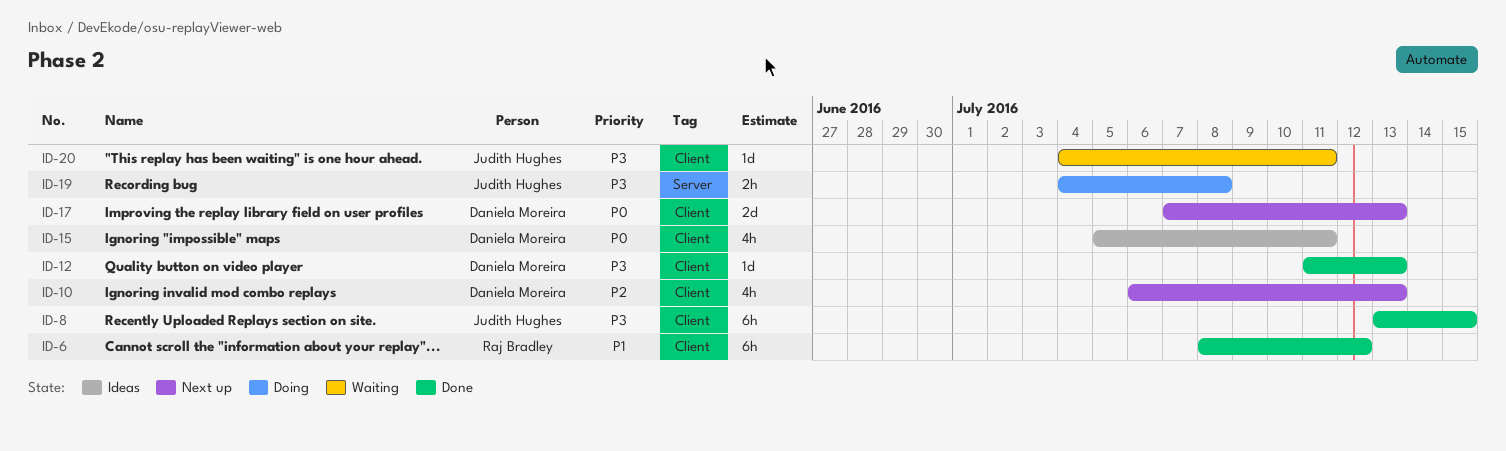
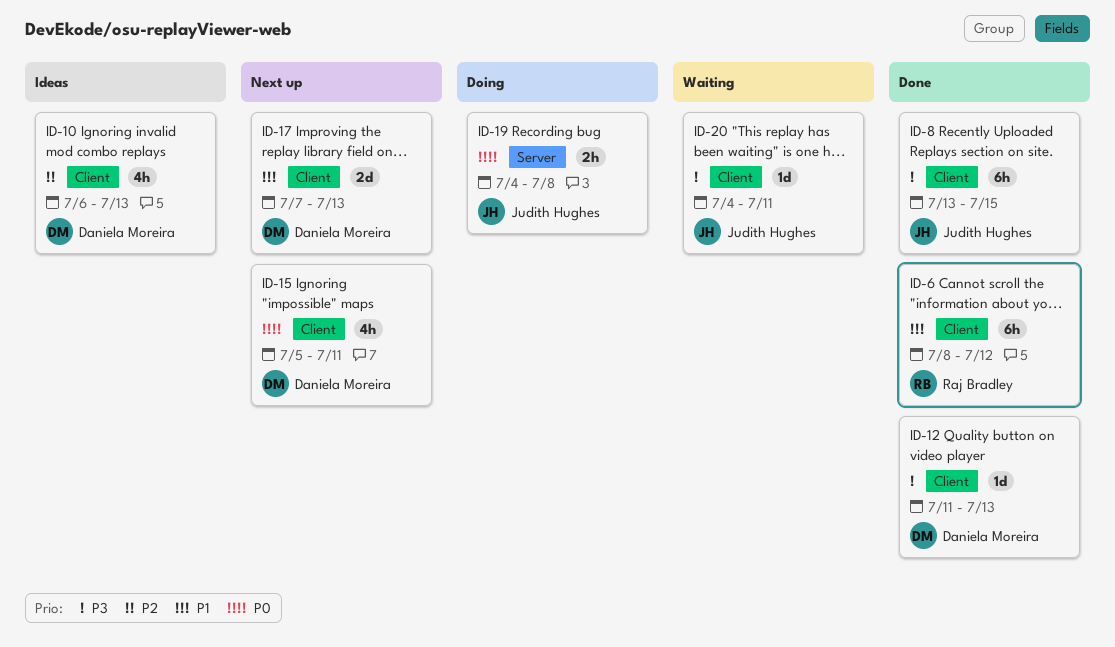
ID-10, status: Next up -> Ideas
ID-15, status: Ideas -> Next up
ID-17, priority: P0 -> P1
ID-19, priority: P3 -> P0

